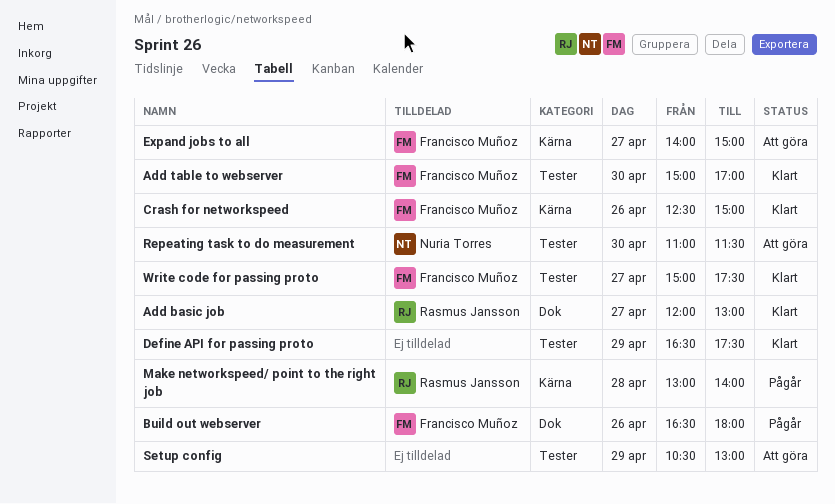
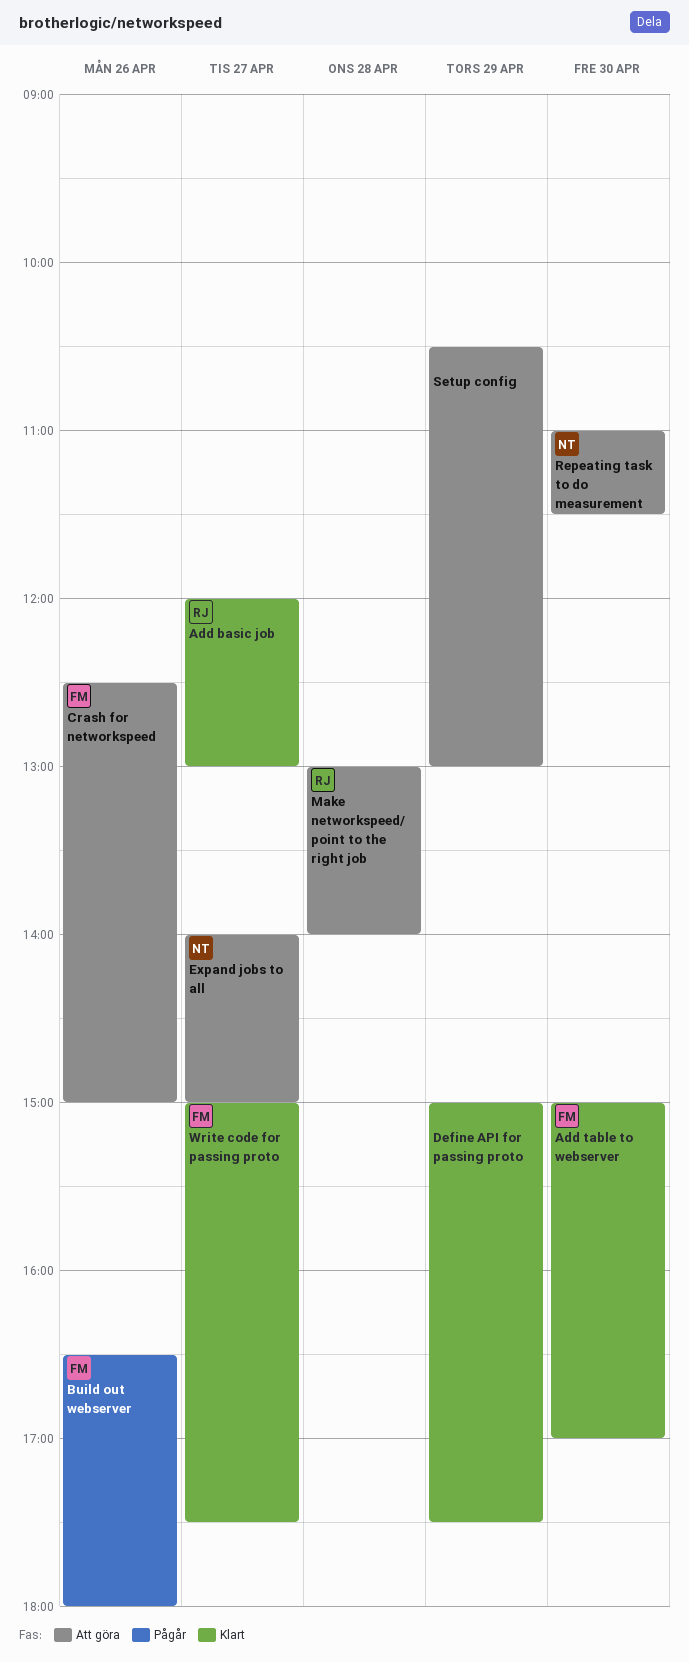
Crash for networkspeed, status: Klart -> Att göra
Define API for passing proto, begins: 16:30 -> 15:00
Expand jobs to all, owner: Francisco Muñoz -> Nuria Torres
Make networkspeed/ point to the right job, status: Pågår -> Att göra

